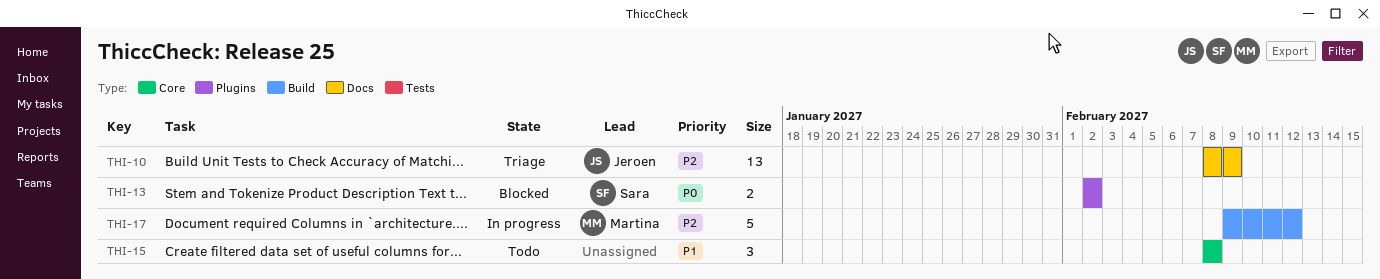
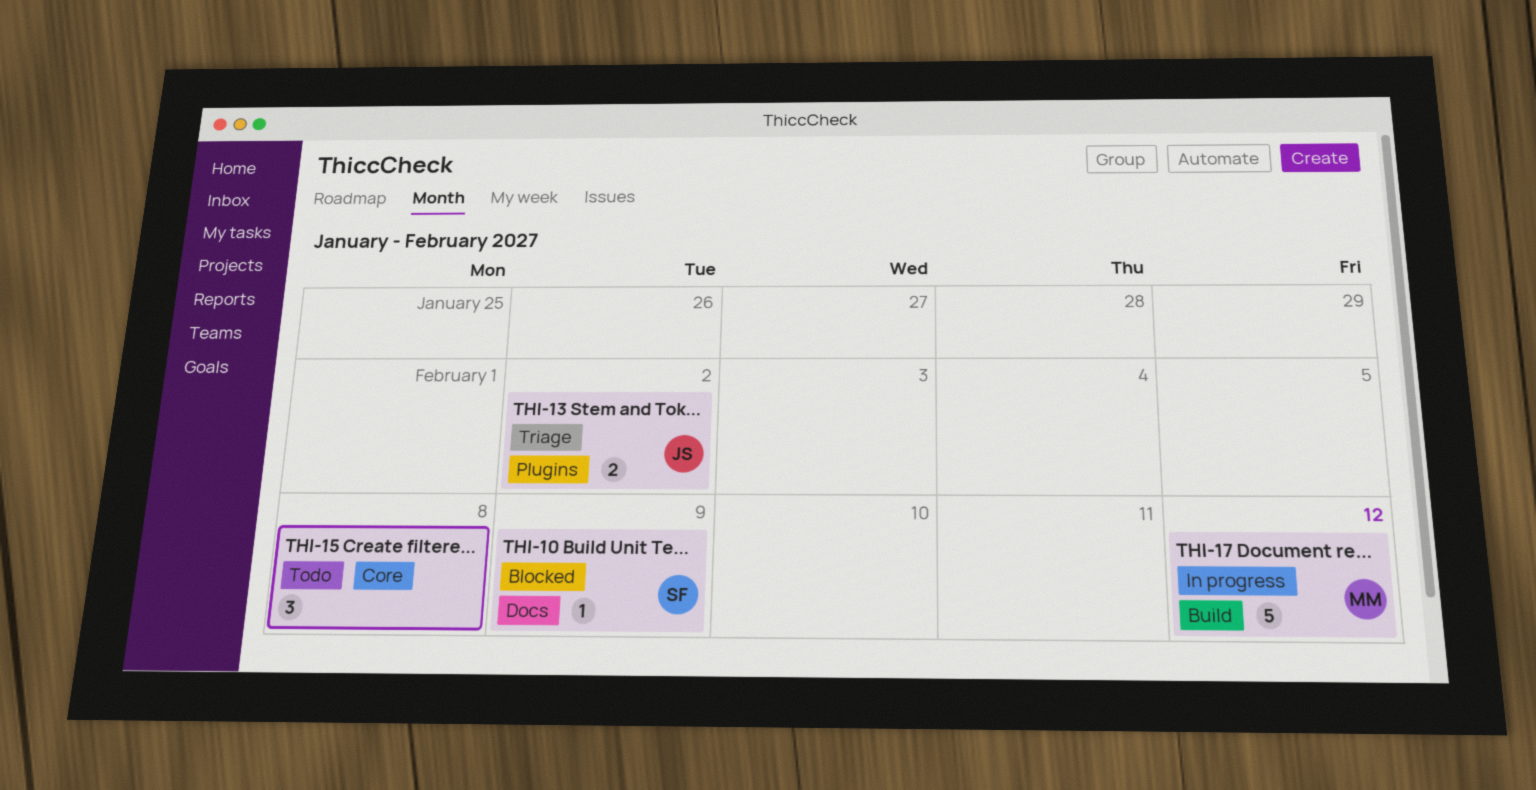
THI-10, status: Triage -> Blocked
THI-10, owner: Jeroen -> Sara
THI-10, estimate: 13 -> 1
THI-13, status: Blocked -> Triage
THI-13, owner: Sara -> Jeroen

